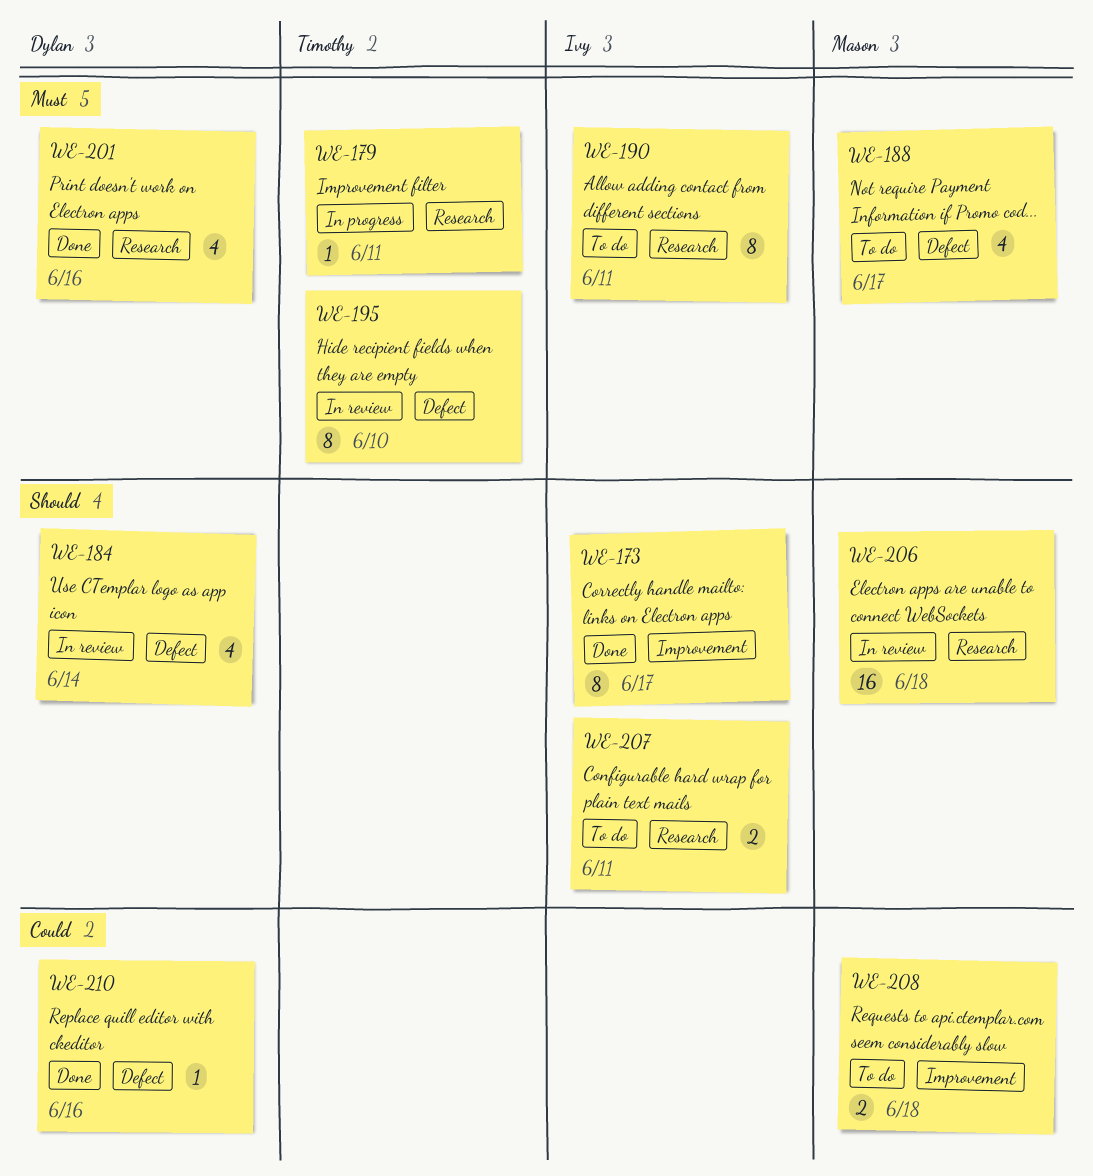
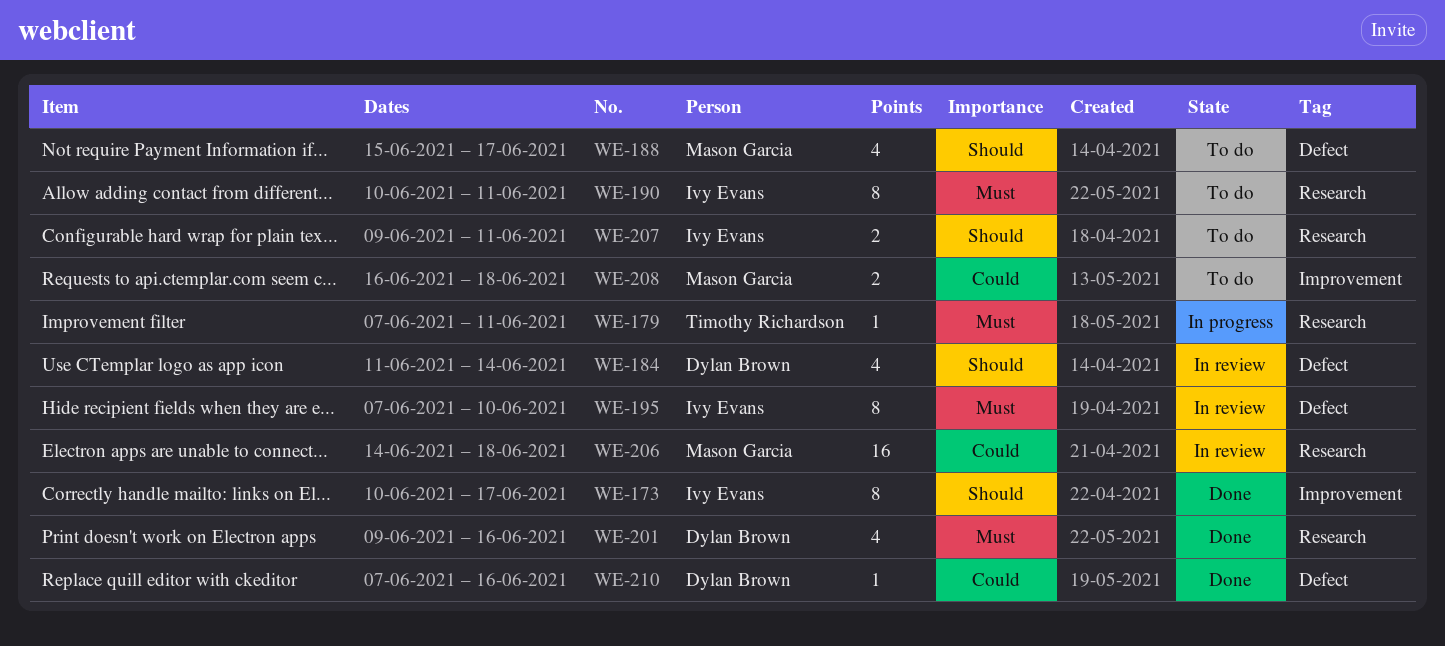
WE-188, priority: Must -> Should
WE-195, owner: Timothy Richardson -> Ivy Evans
WE-206, priority: Should -> Could

